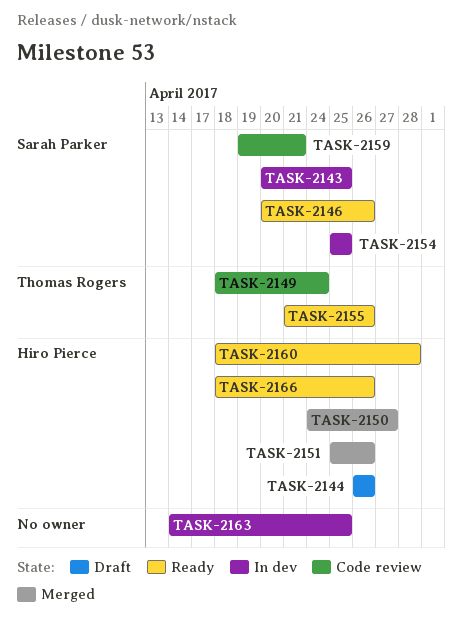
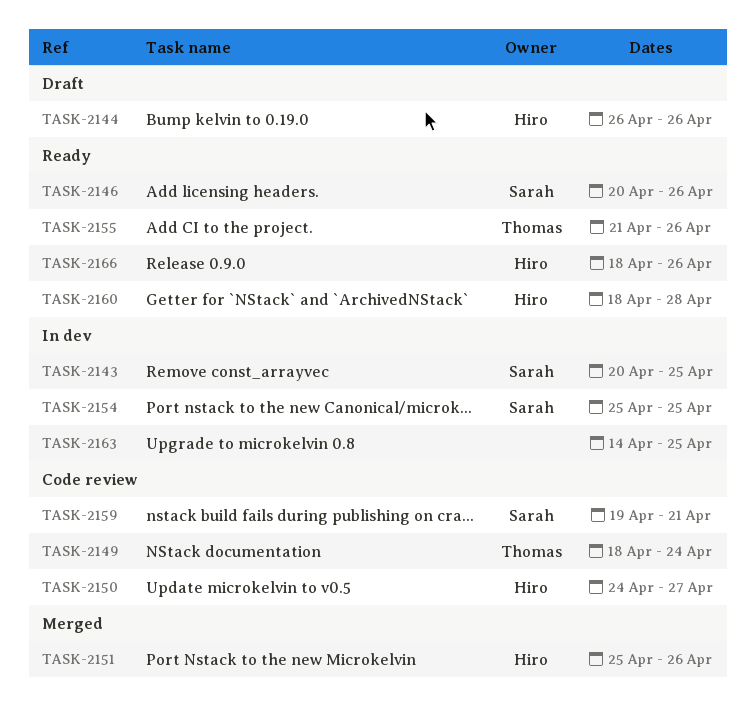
TASK-2150, status: Merged -> Code review

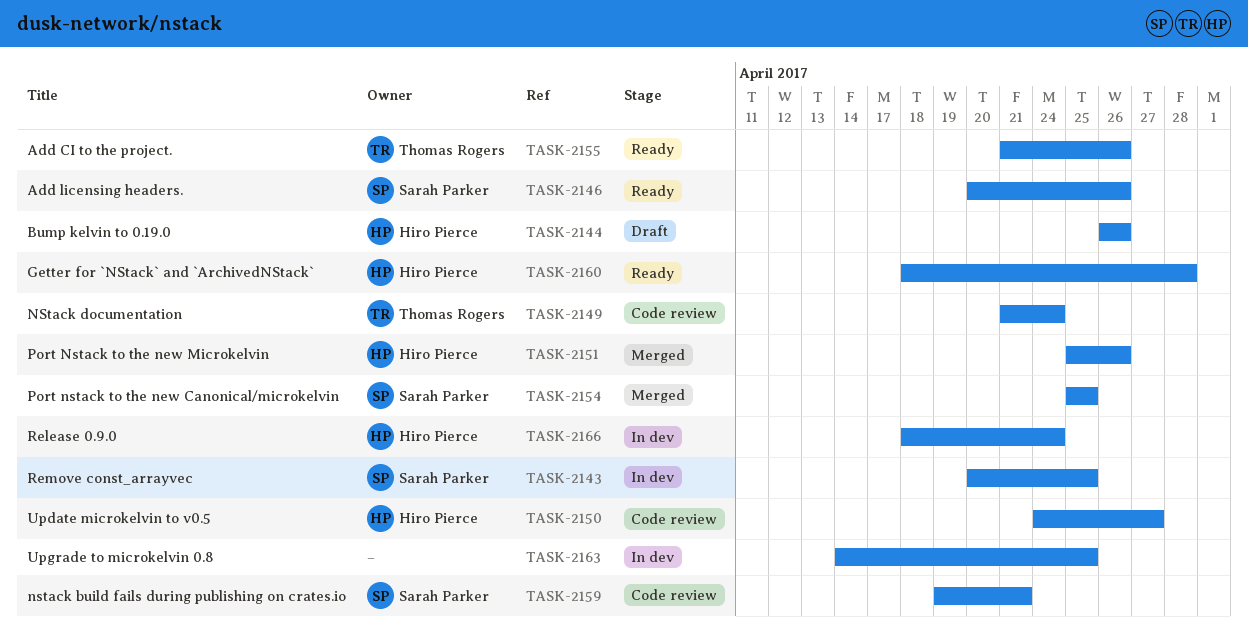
TASK-2149, start: Apr 18 -> Apr 21
TASK-2154, status: In dev -> Merged
TASK-2166, status: Ready -> In dev
TASK-2166, due: Apr 26 -> Apr 24

